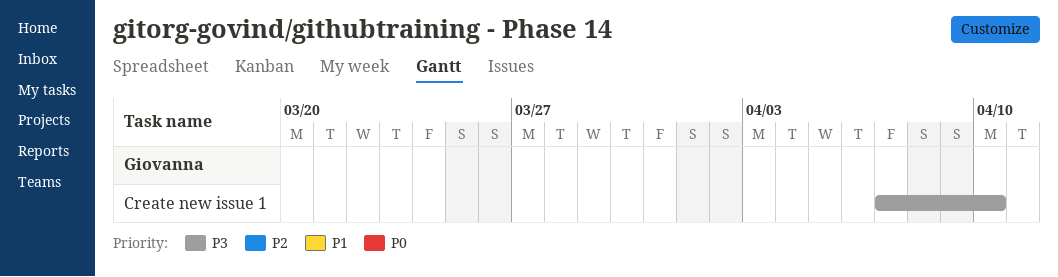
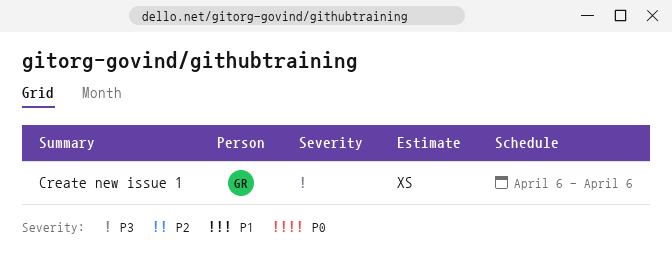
Create new issue 1, start: Apr 7 -> Apr 6
Create new issue 1, due: Apr 10 -> Apr 6

